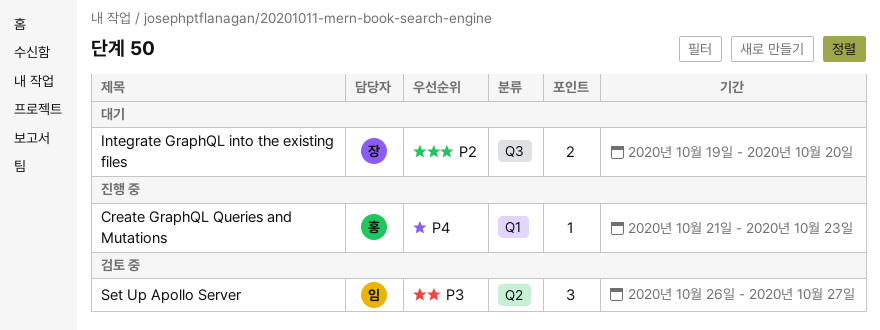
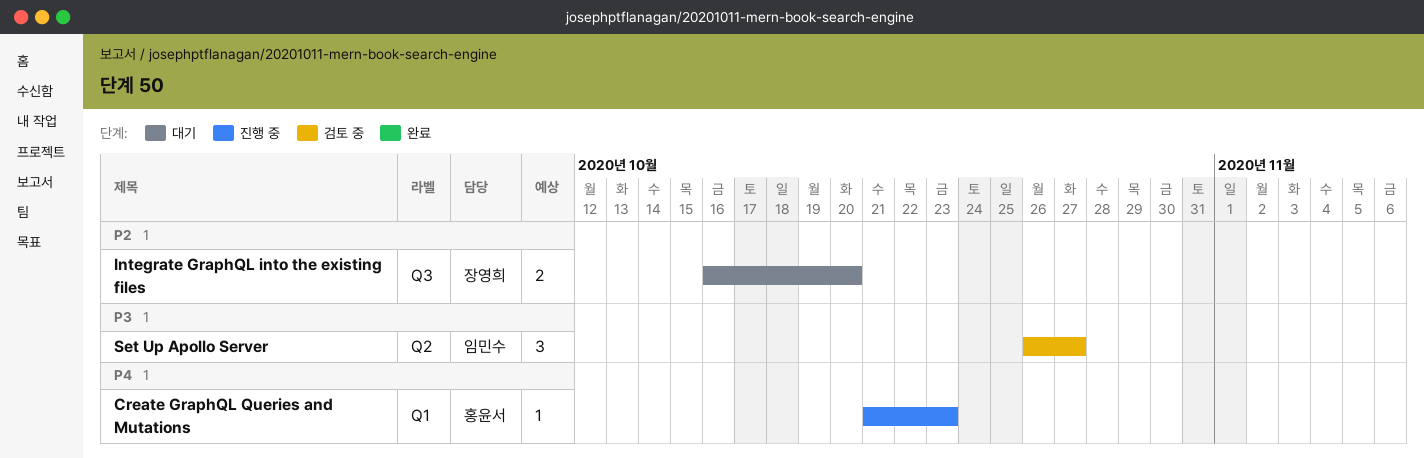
Integrate GraphQL into the existing files, start: Oct 19 -> Oct 16

